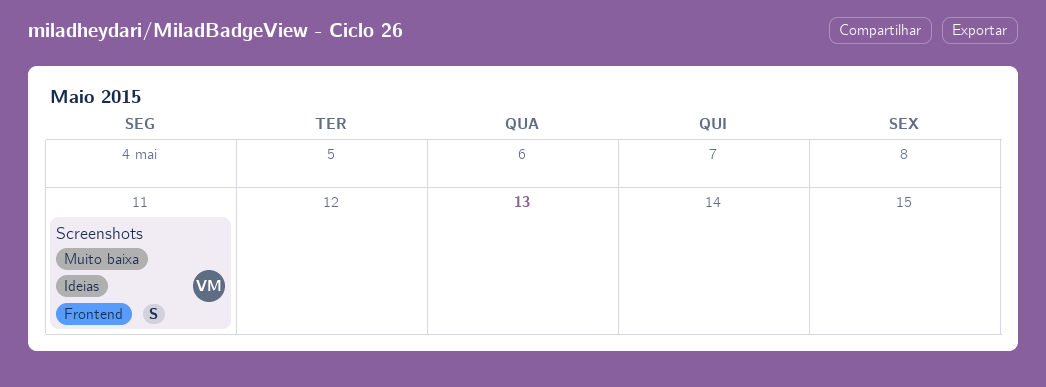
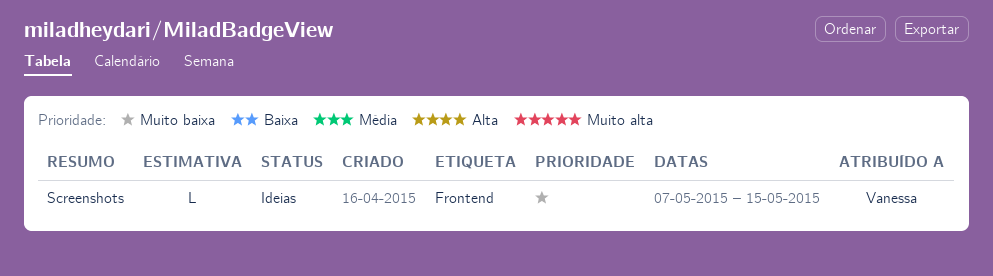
Screenshots, estimate: S -> L
Screenshots, due: May 11 -> May 15

